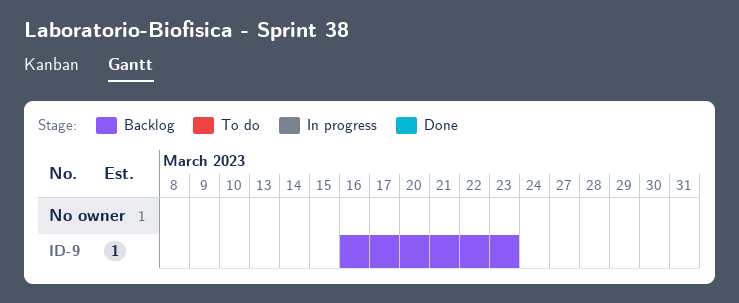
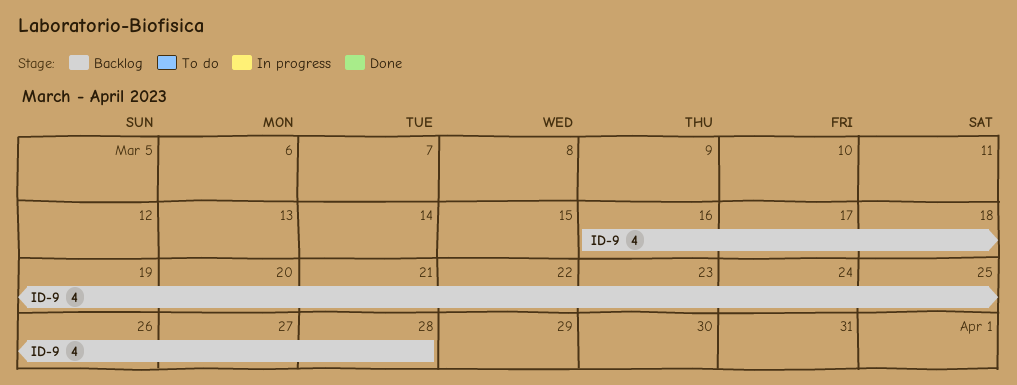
ID-9, estimate: 1 -> 4
ID-9, due: Mar 23 -> Mar 28

